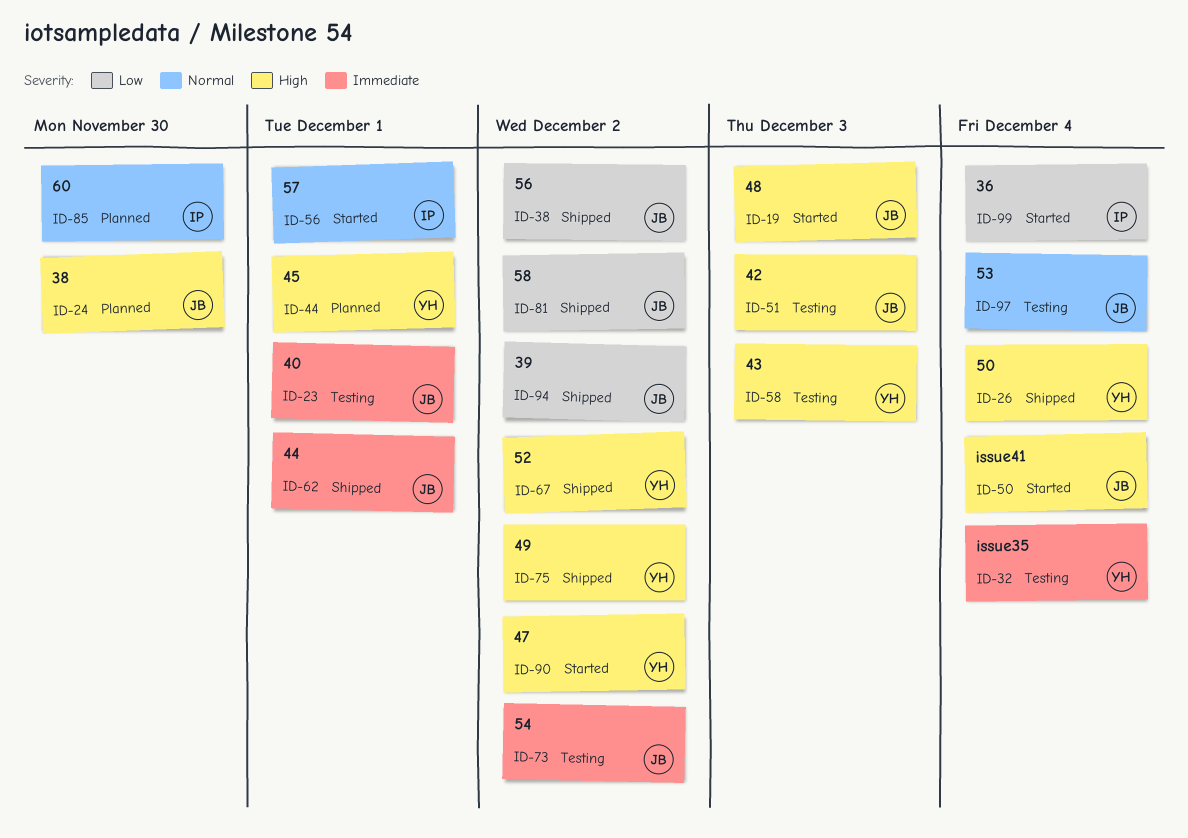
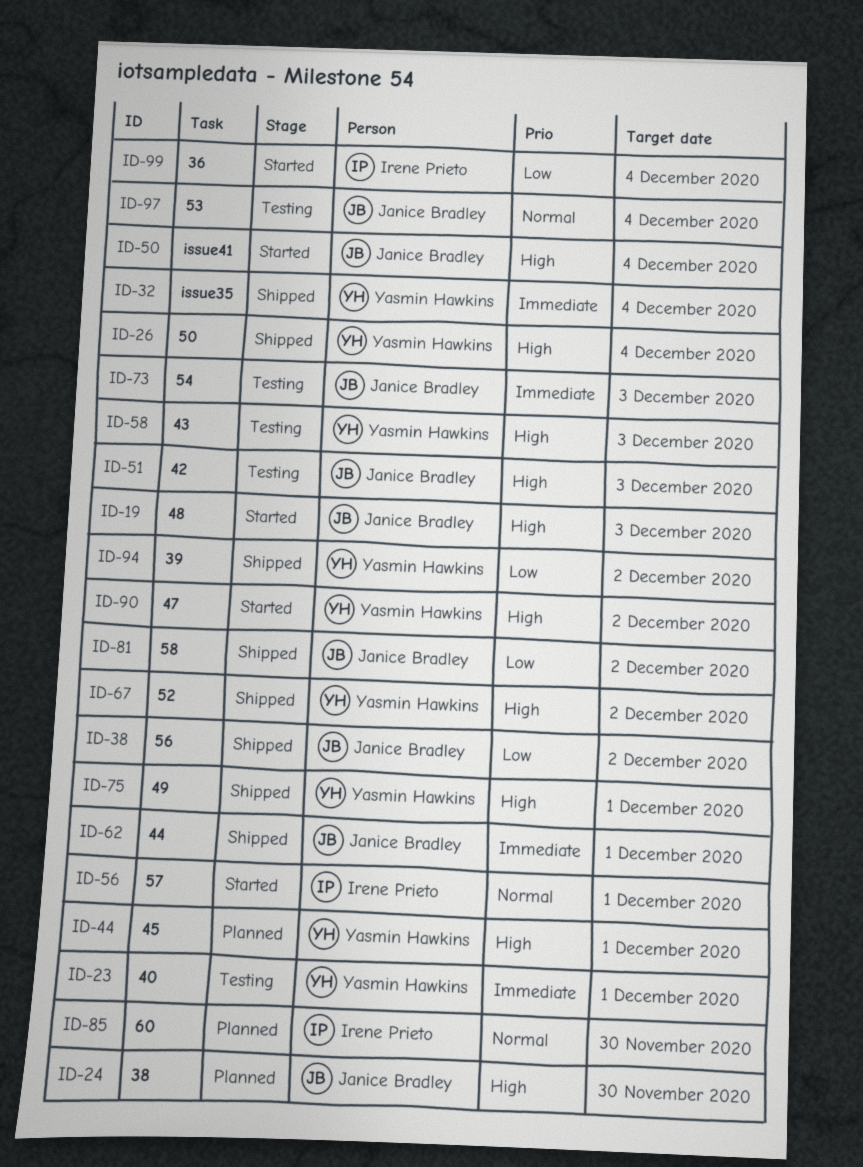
ID-23, owner: Janice Bradley -> Yasmin Hawkins
ID-32, status: Testing -> Shipped
ID-73, due: Dec 2 -> Dec 3
ID-75, due: Dec 2 -> Dec 1
ID-94, owner: Janice Bradley -> Yasmin Hawkins

